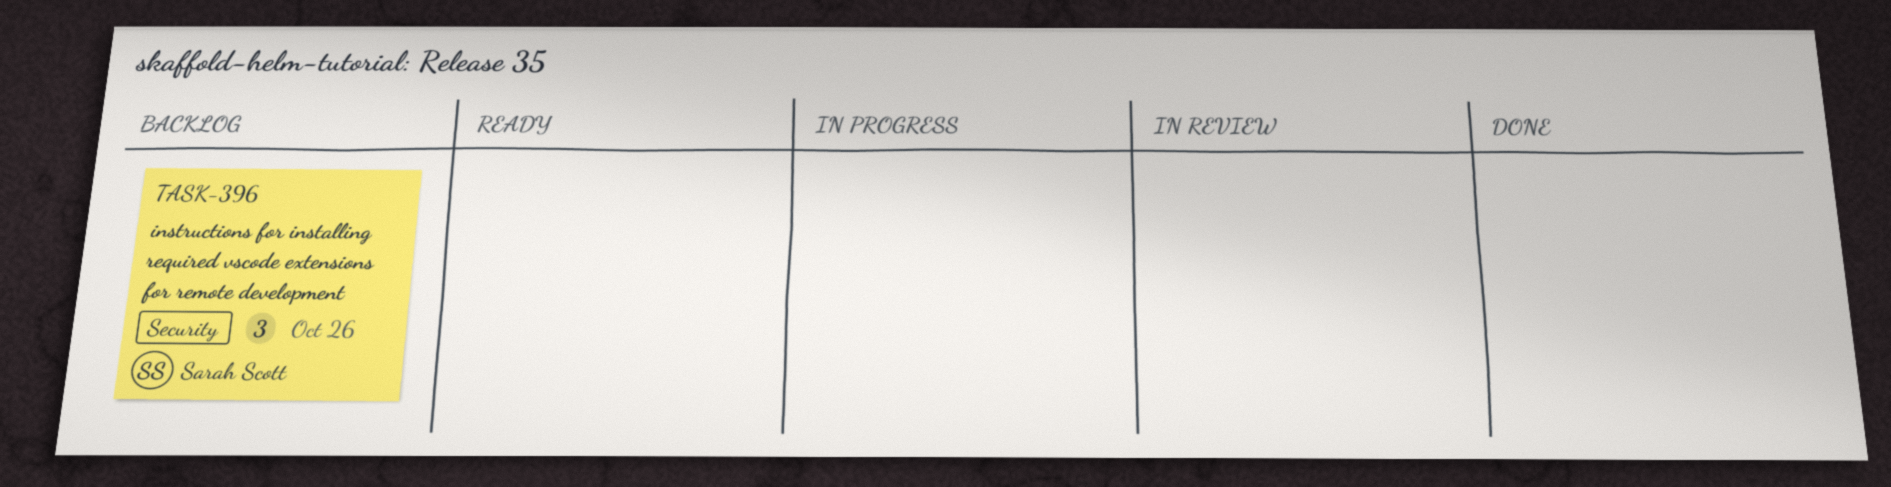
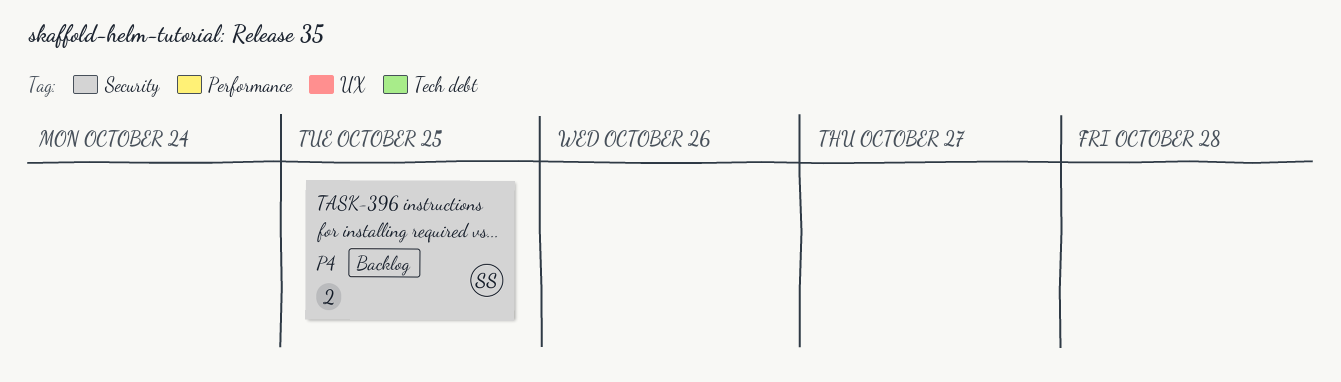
TASK-396, estimate: 3 -> 2
TASK-396, due: Oct 26 -> Oct 25

